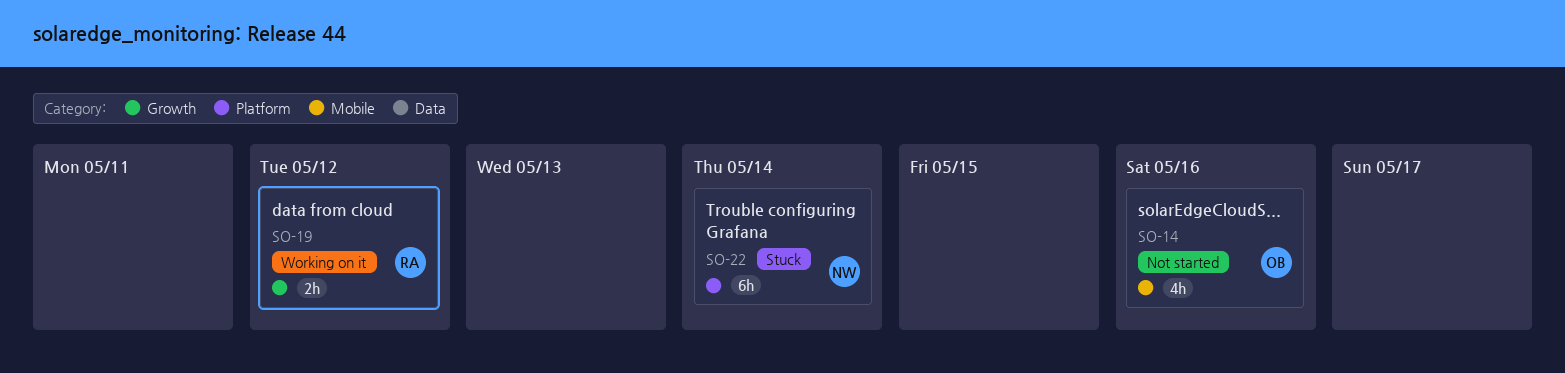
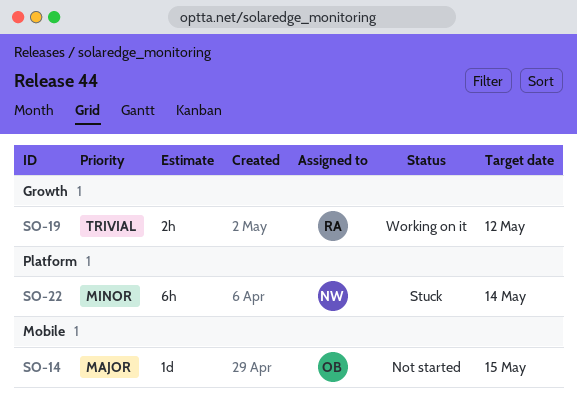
SO-14, estimate: 4h -> 1d
SO-14, due: May 16 -> May 15

